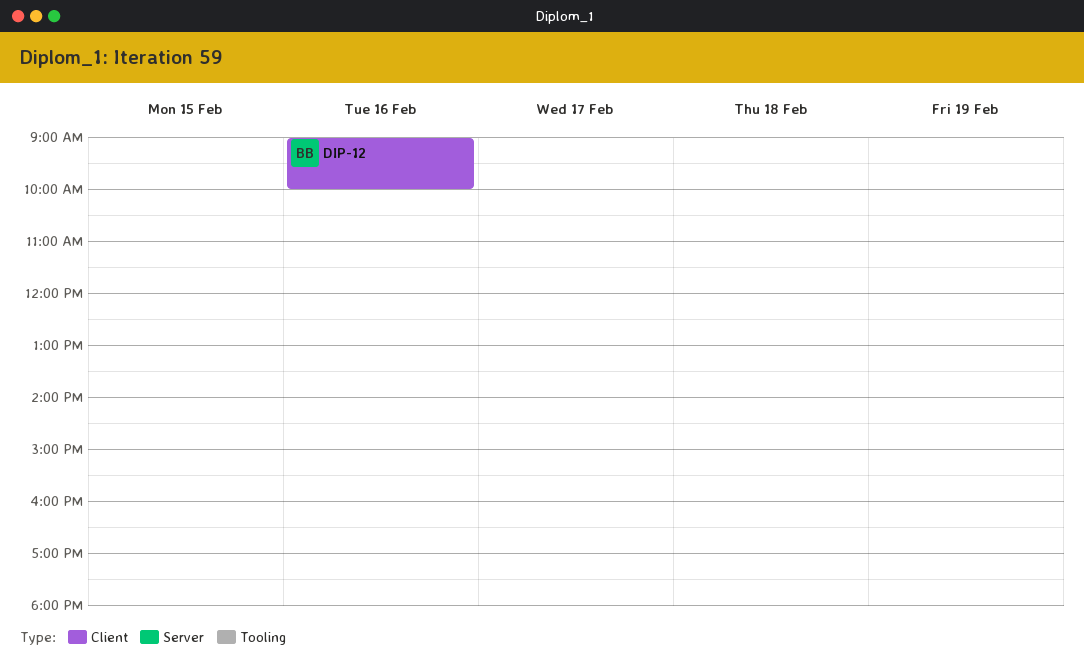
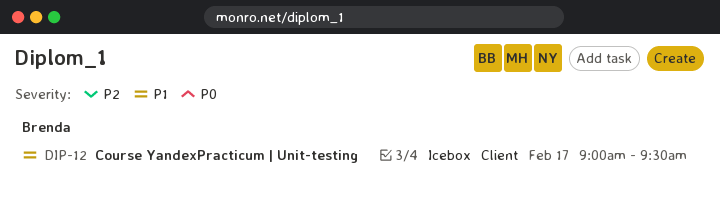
DIP-12, day: Feb 16 -> Feb 17
DIP-12, ends: 10:00 -> 09:30

